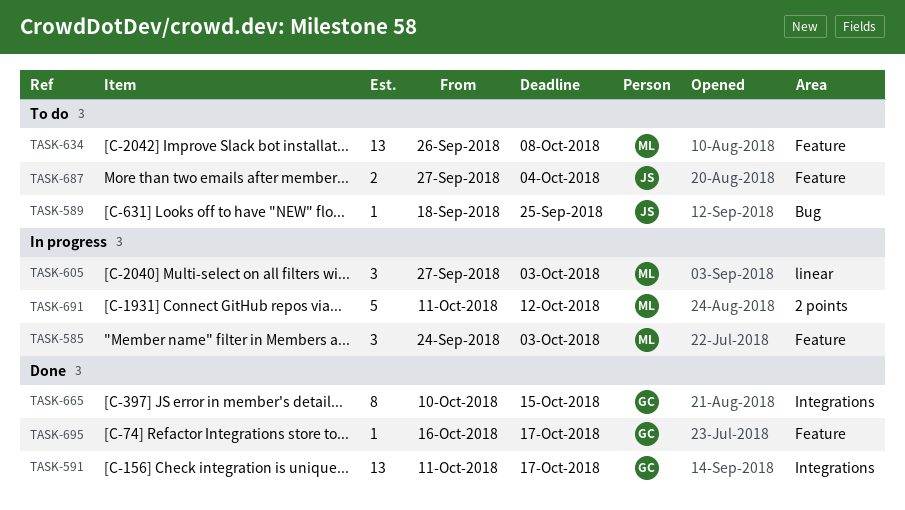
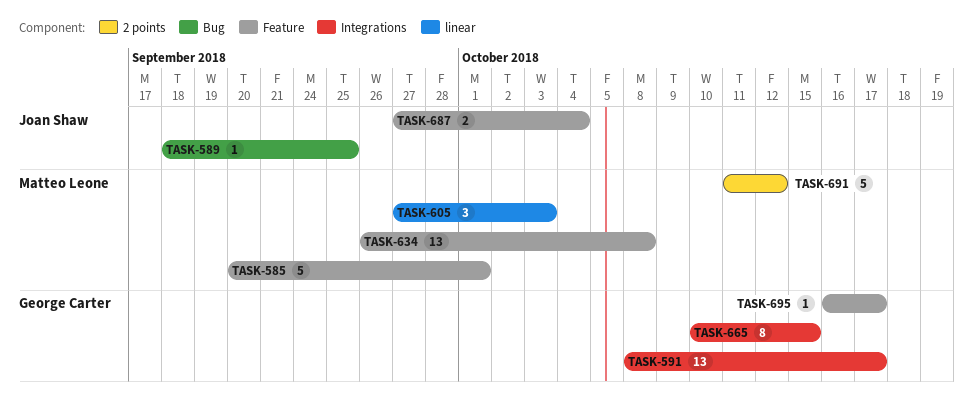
TASK-585, estimate: 3 -> 5
TASK-585, start: Sep 24 -> Sep 20
TASK-585, due: Oct 3 -> Oct 1
TASK-591, start: Oct 11 -> Oct 8

